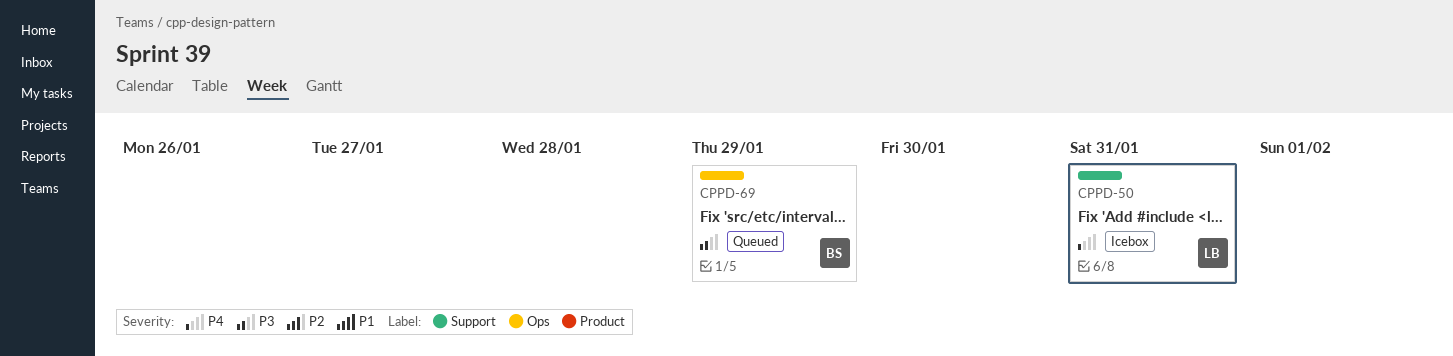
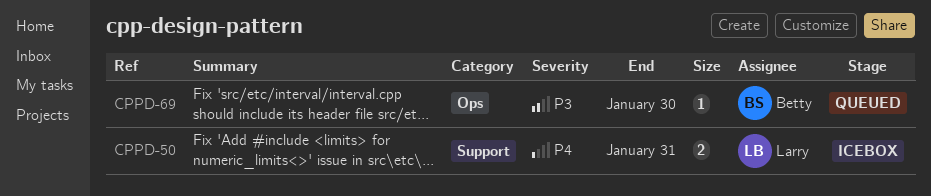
CPPD-69, due: Jan 29 -> Jan 30

